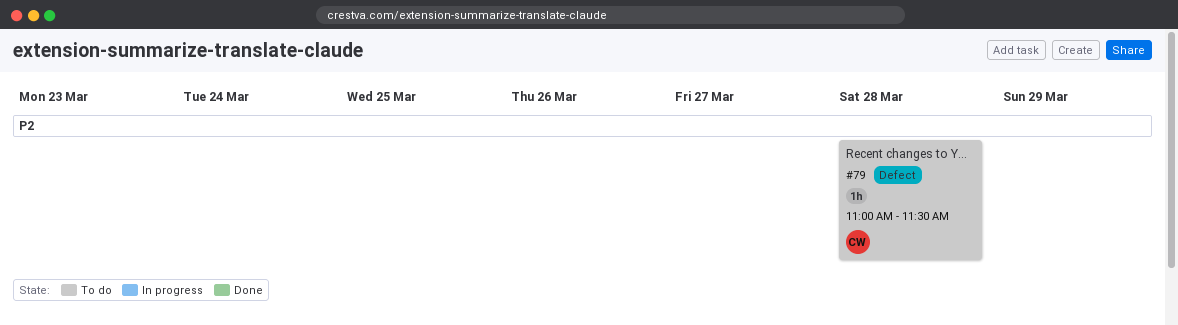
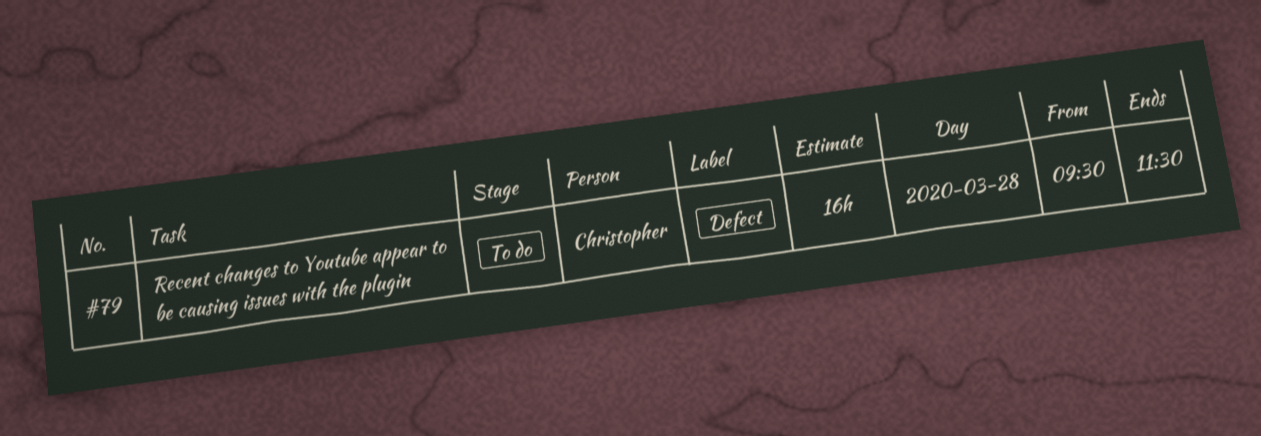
#79, estimate: 1h -> 16h
#79, begins: 11:00 -> 09:30

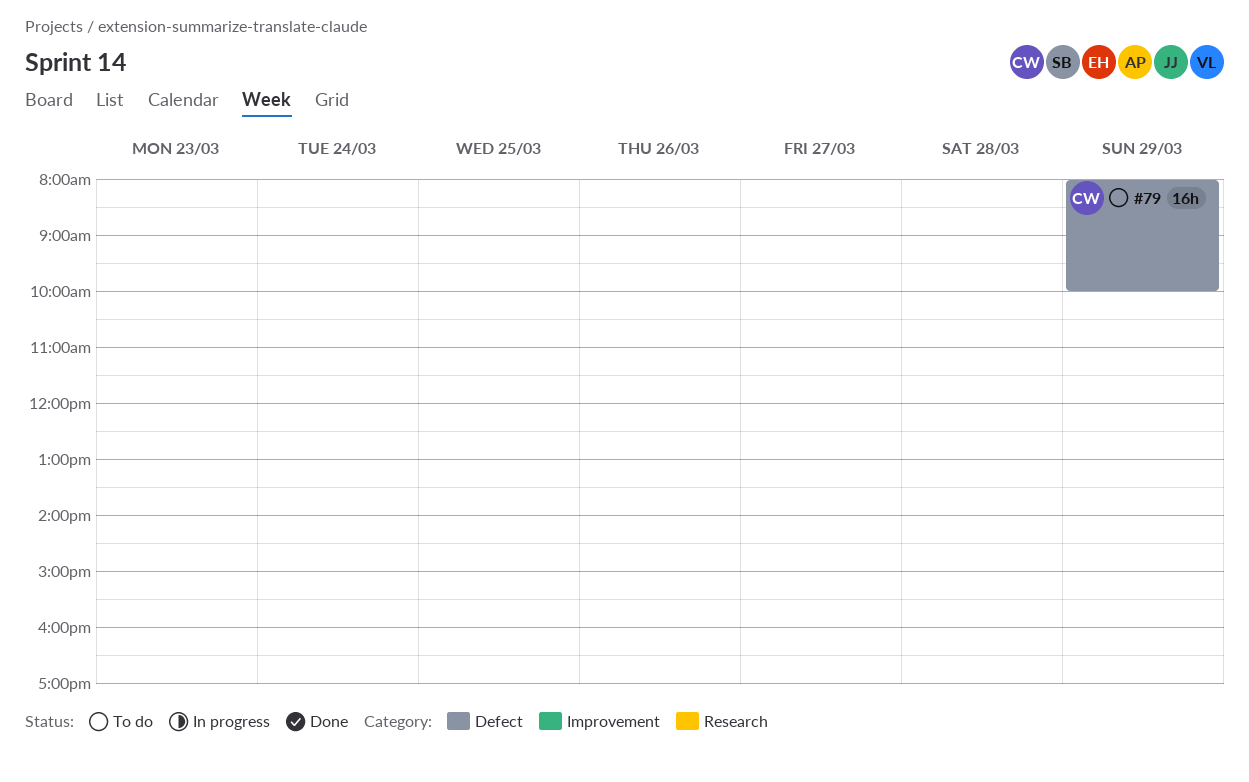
#79, day: Mar 28 -> Mar 29
#79, begins: 09:30 -> 08:00
#79, ends: 11:30 -> 10:00

